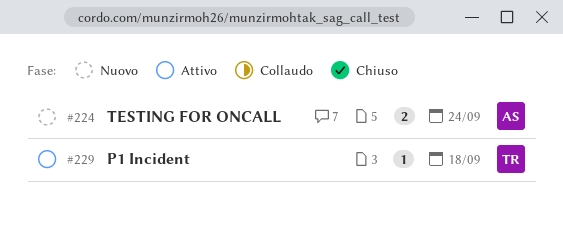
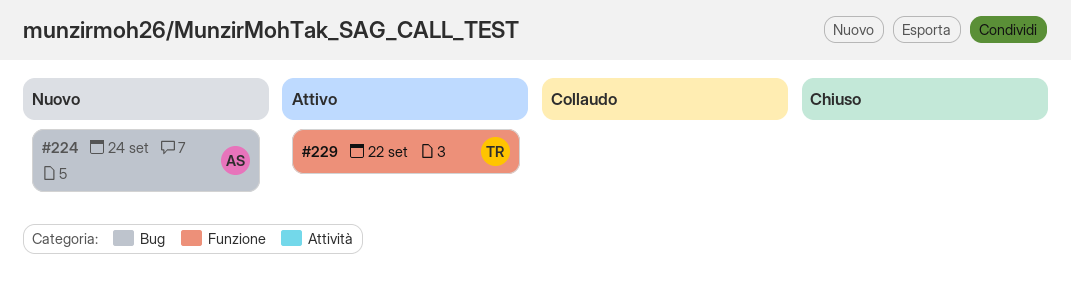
#229, due: Sep 18 -> Sep 22

